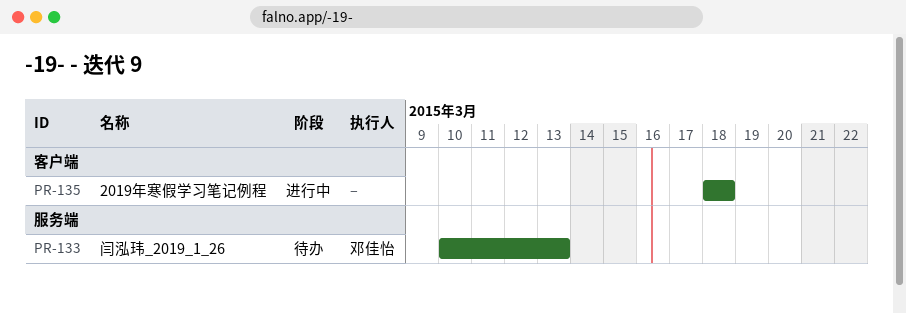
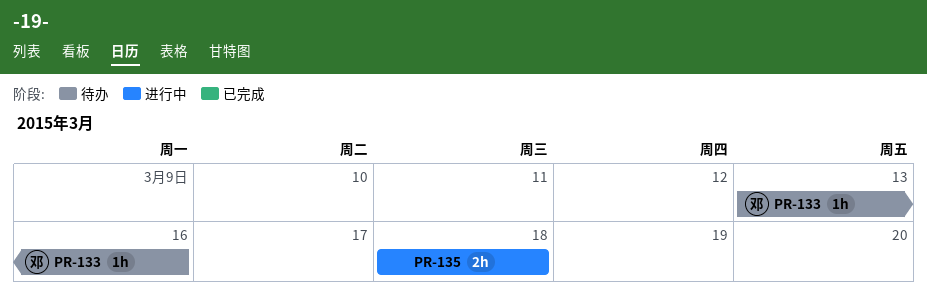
PR-133, start: Mar 10 -> Mar 13
PR-133, due: Mar 13 -> Mar 16

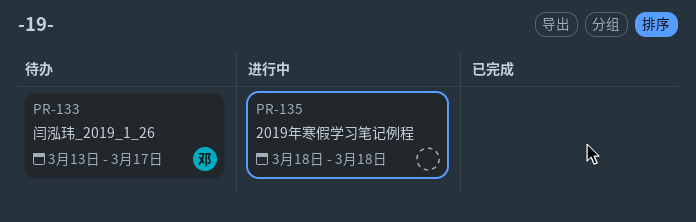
PR-133, due: Mar 16 -> Mar 17

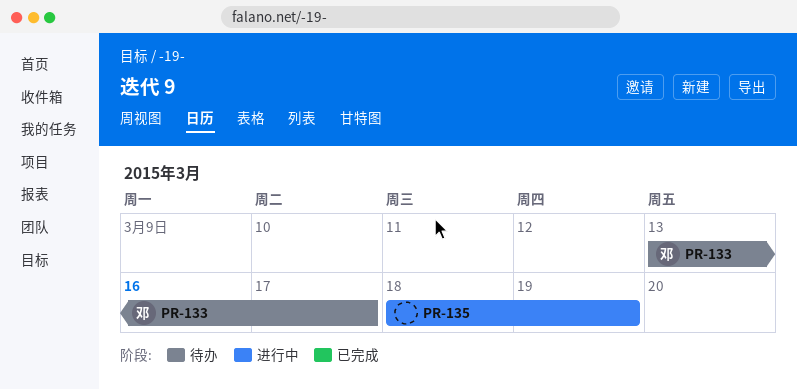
PR-135, due: Mar 18 -> Mar 19

